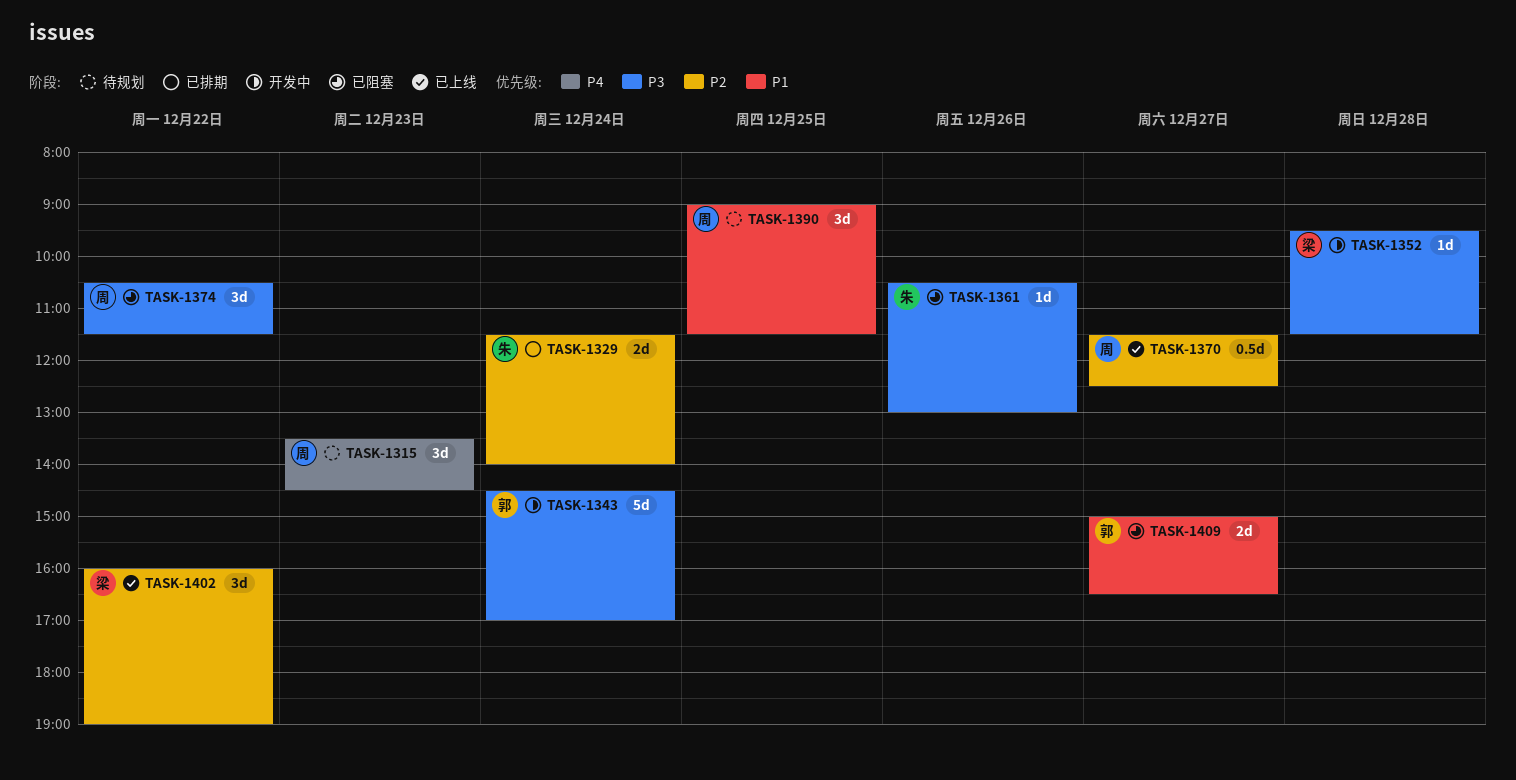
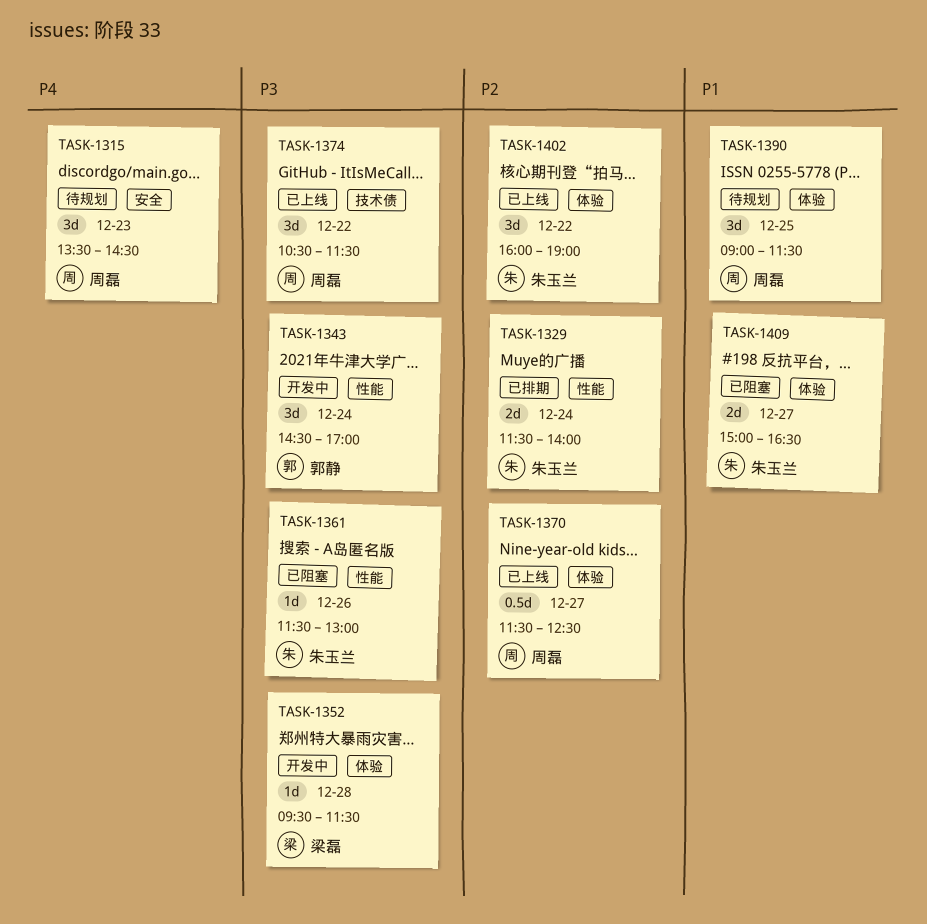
TASK-1343, estimate: 5d -> 3d
TASK-1361, begins: 10:30 -> 11:30
TASK-1374, status: 已阻塞 -> 已上线
TASK-1402, owner: 梁磊 -> 朱玉兰
TASK-1409, owner: 郭静 -> 朱玉兰

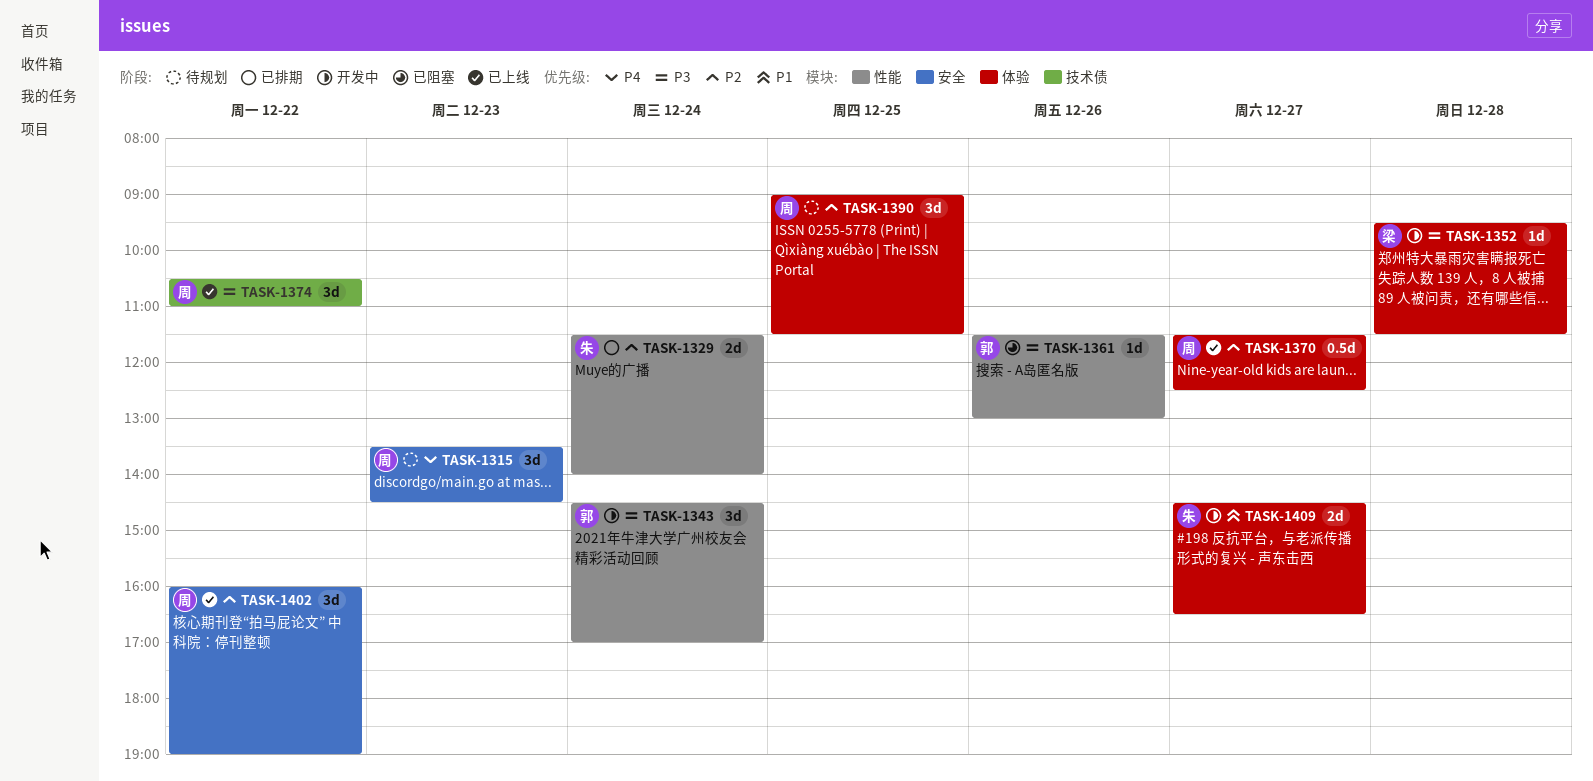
TASK-1361, owner: 朱玉兰 -> 郭静
TASK-1374, ends: 11:30 -> 11:00
TASK-1390, priority: P1 -> P2
TASK-1402, owner: 朱玉兰 -> 周磊
TASK-1402, label: 体验 -> 安全
TASK-1409, status: 已阻塞 -> 开发中
TASK-1409, begins: 15:00 -> 14:30

